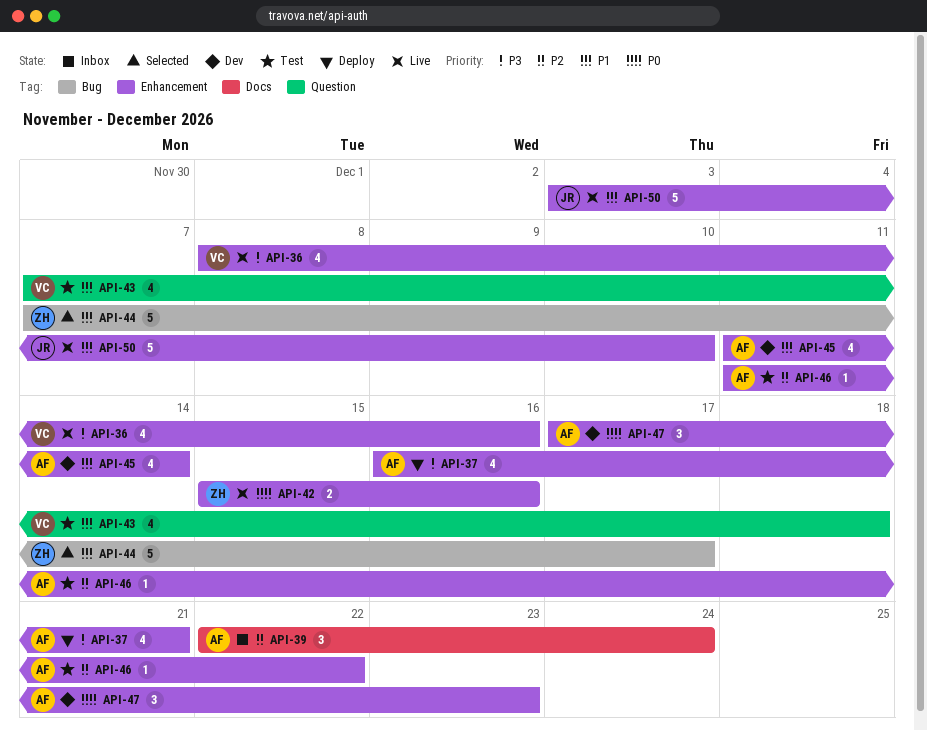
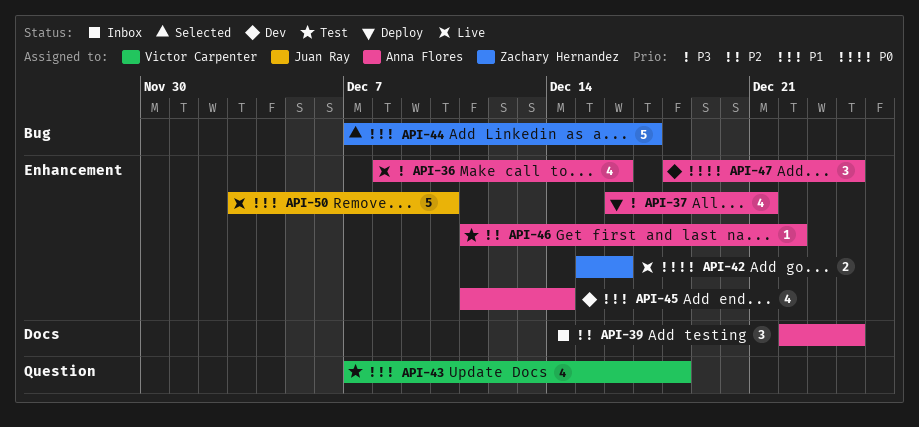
API-36, owner: Victor Carpenter -> Anna Flores
API-47, start: Dec 17 -> Dec 18
API-47, due: Dec 23 -> Dec 24

